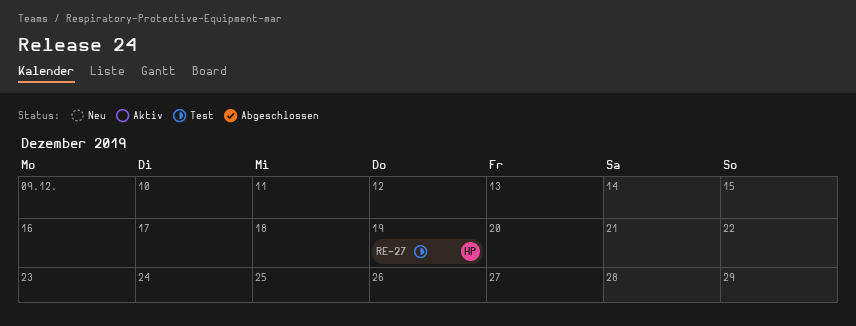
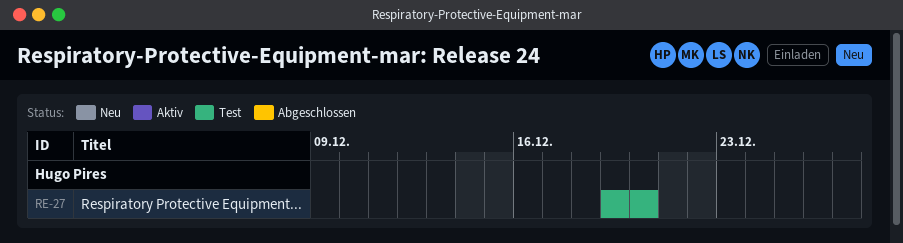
RE-27, due: Dec 19 -> Dec 20

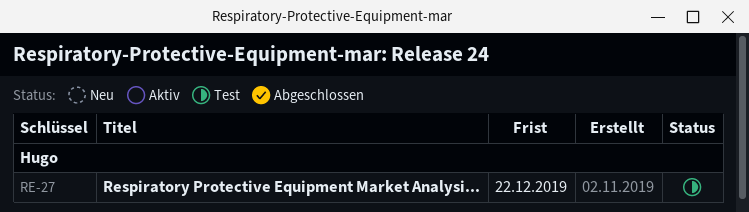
RE-27, due: Dec 20 -> Dec 22

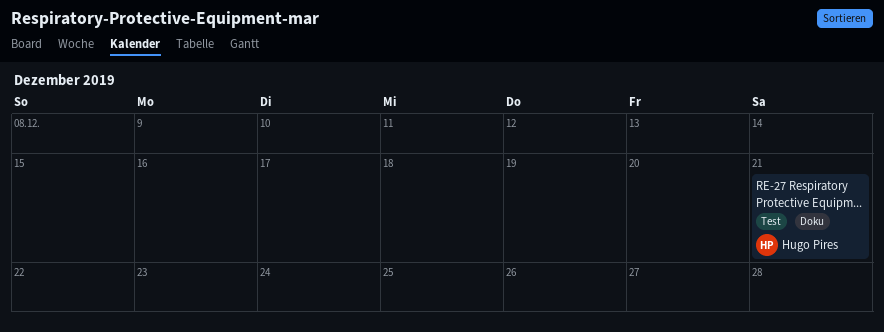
RE-27, due: Dec 22 -> Dec 21

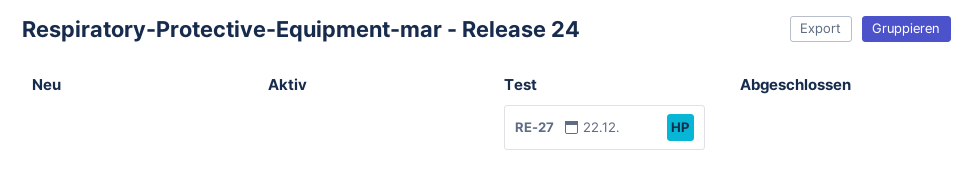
RE-27, due: Dec 21 -> Dec 22

